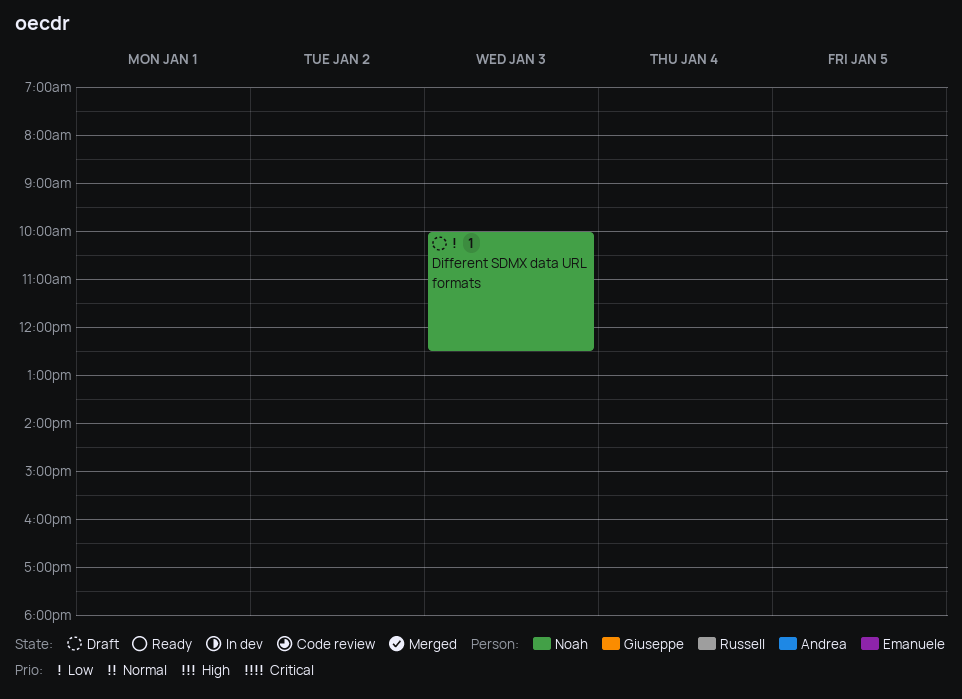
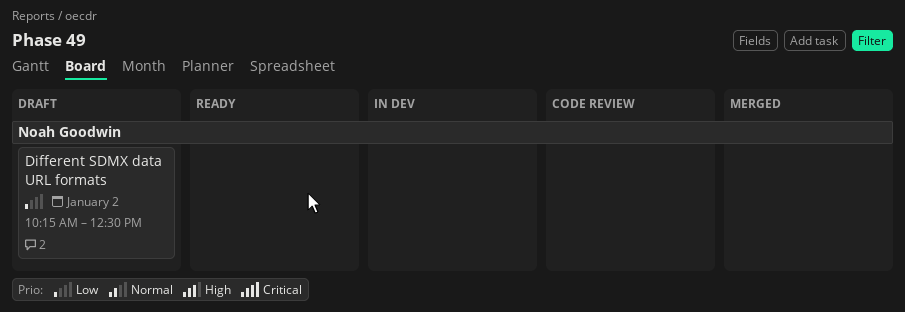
Different SDMX data URL formats, day: Jan 3 -> Jan 2
Different SDMX data URL formats, begins: 10:00 -> 10:15

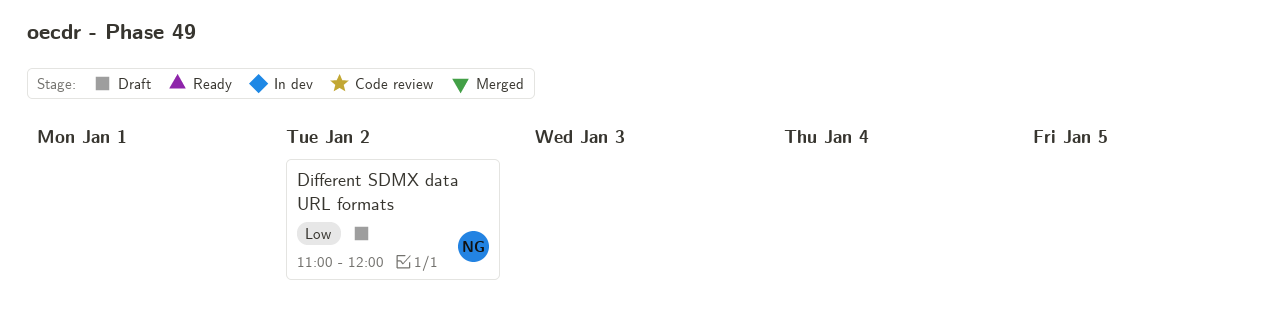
Different SDMX data URL formats, begins: 10:15 -> 11:00
Different SDMX data URL formats, ends: 12:30 -> 12:00

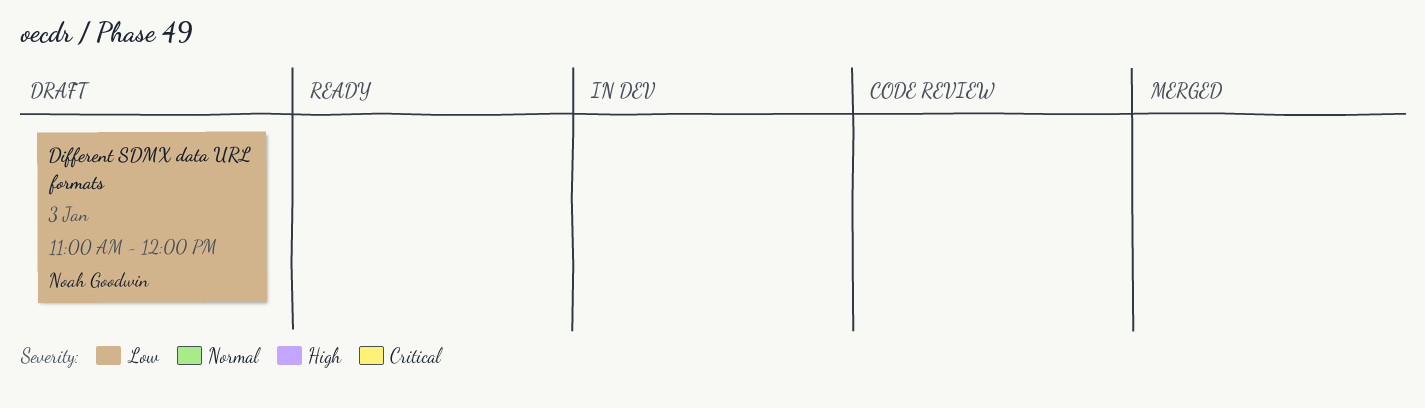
Different SDMX data URL formats, day: Jan 2 -> Jan 3

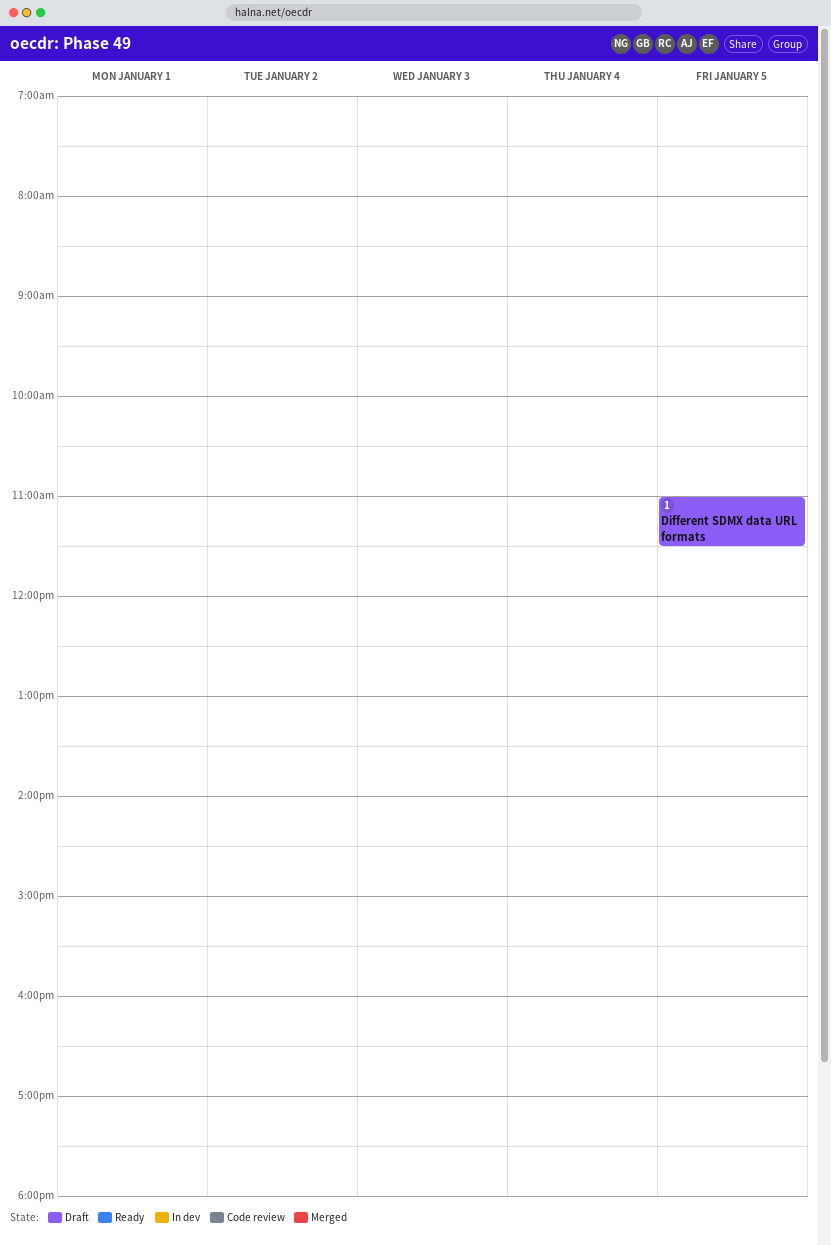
Different SDMX data URL formats, day: Jan 3 -> Jan 5
Different SDMX data URL formats, ends: 12:00 -> 11:30

